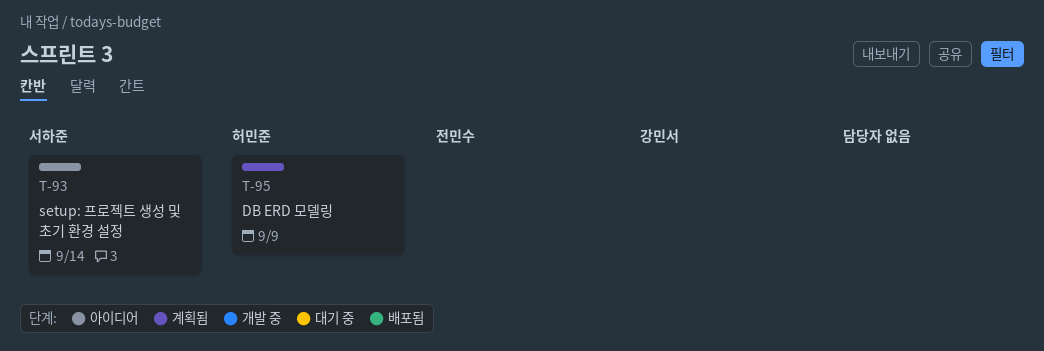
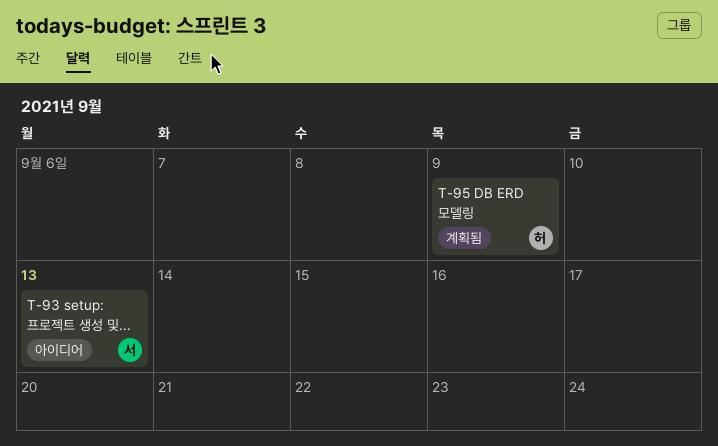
T-93, due: Sep 14 -> Sep 13

